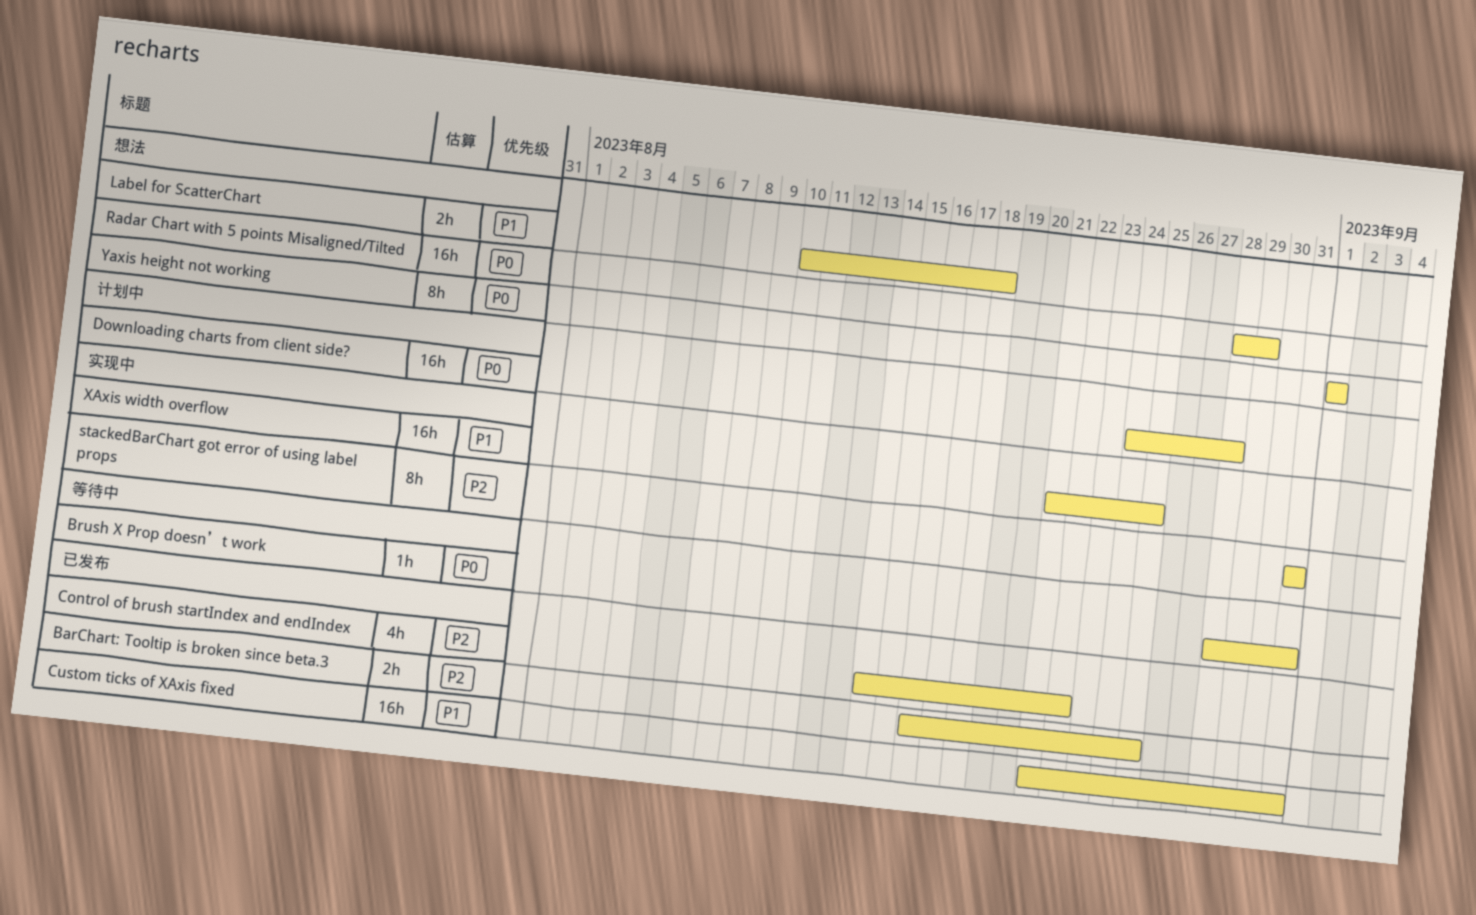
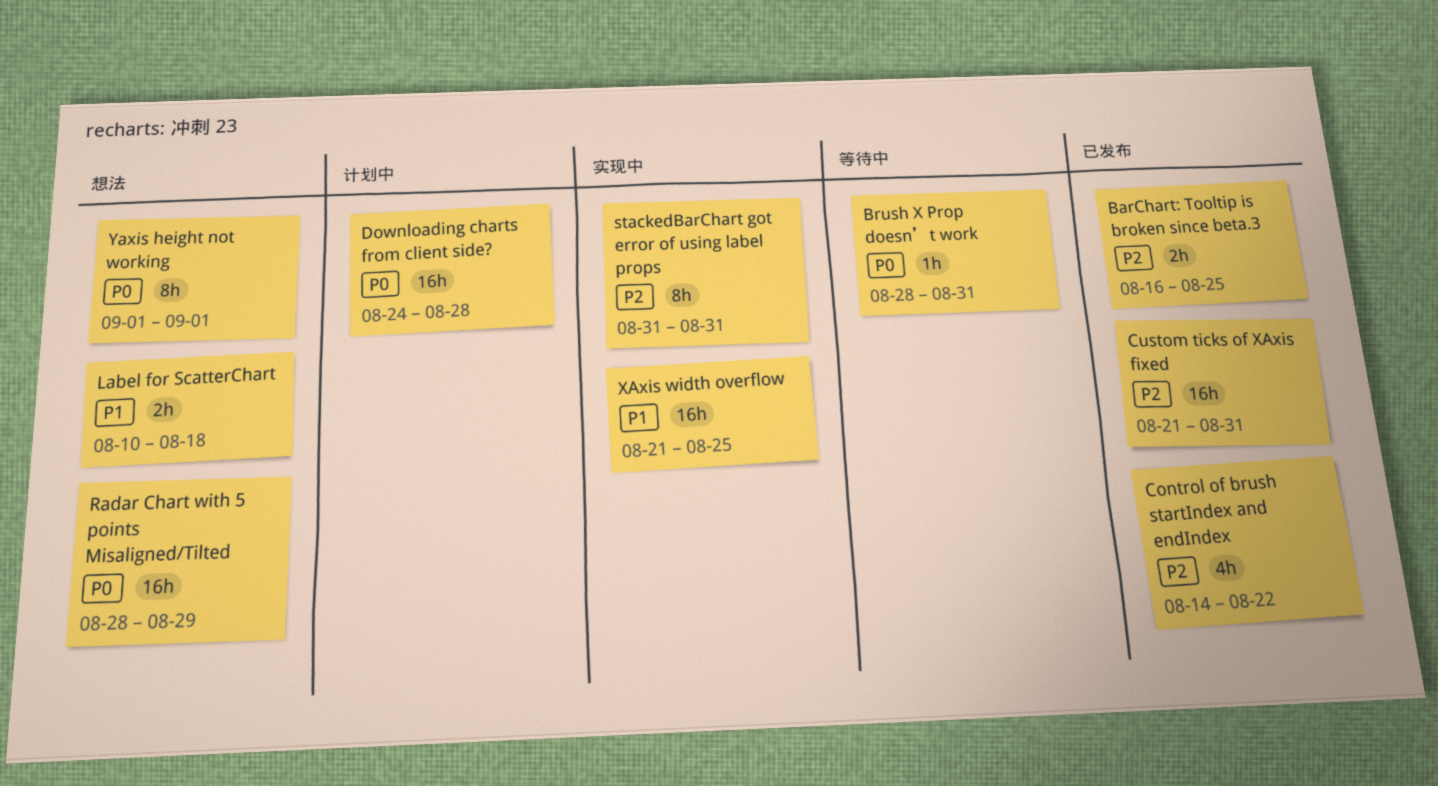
Custom ticks of XAxis fixed, priority: P1 -> P2

